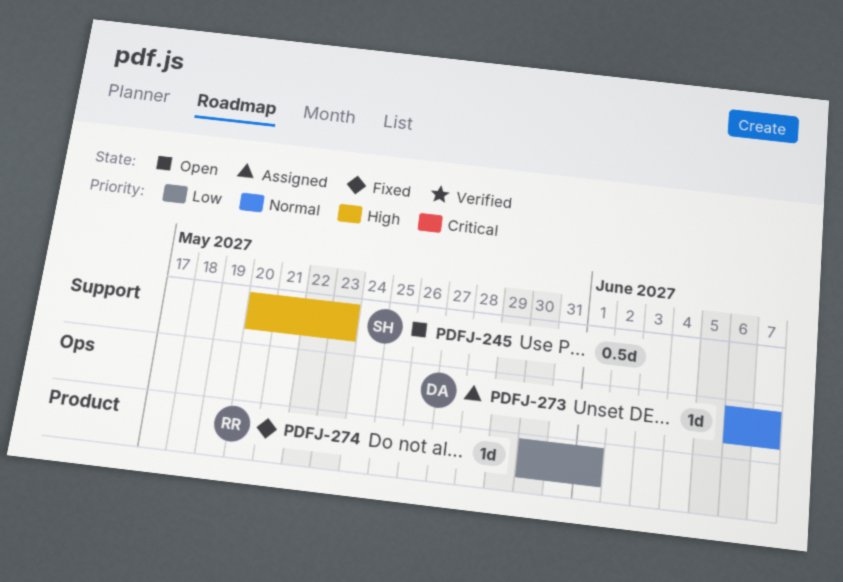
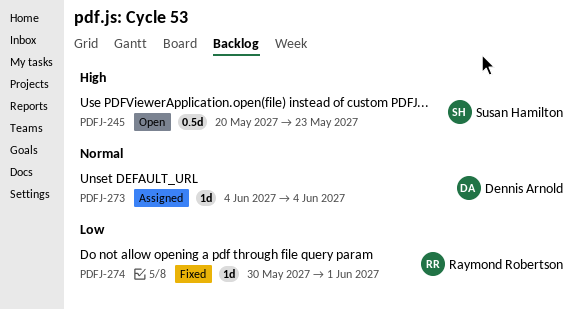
PDFJ-273, start: Jun 6 -> Jun 4
PDFJ-273, due: Jun 7 -> Jun 4

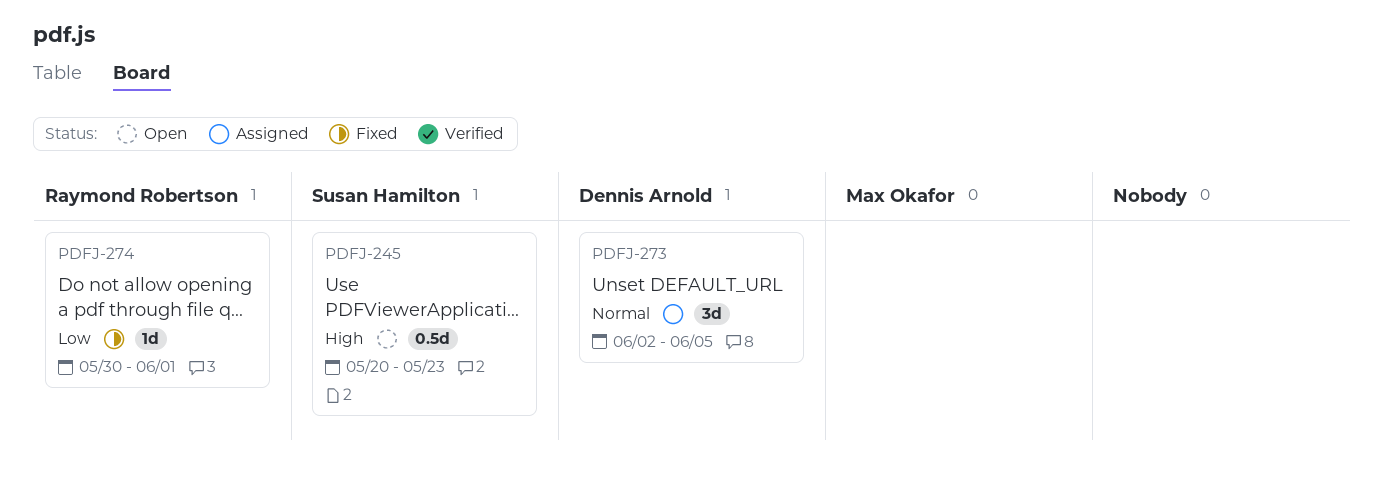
PDFJ-273, estimate: 1d -> 3d
PDFJ-273, start: Jun 4 -> Jun 2
PDFJ-273, due: Jun 4 -> Jun 5

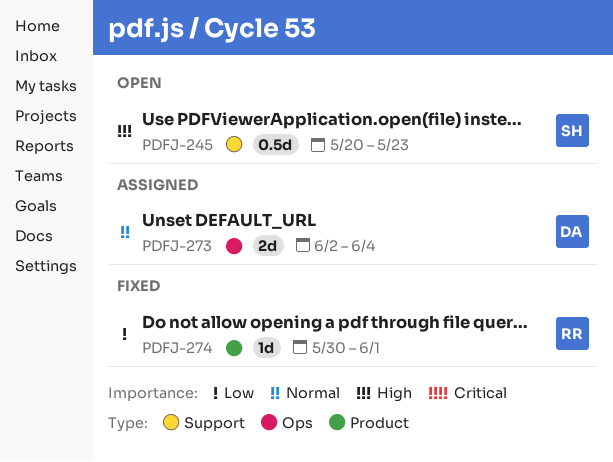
PDFJ-273, estimate: 3d -> 2d
PDFJ-273, due: Jun 5 -> Jun 4

